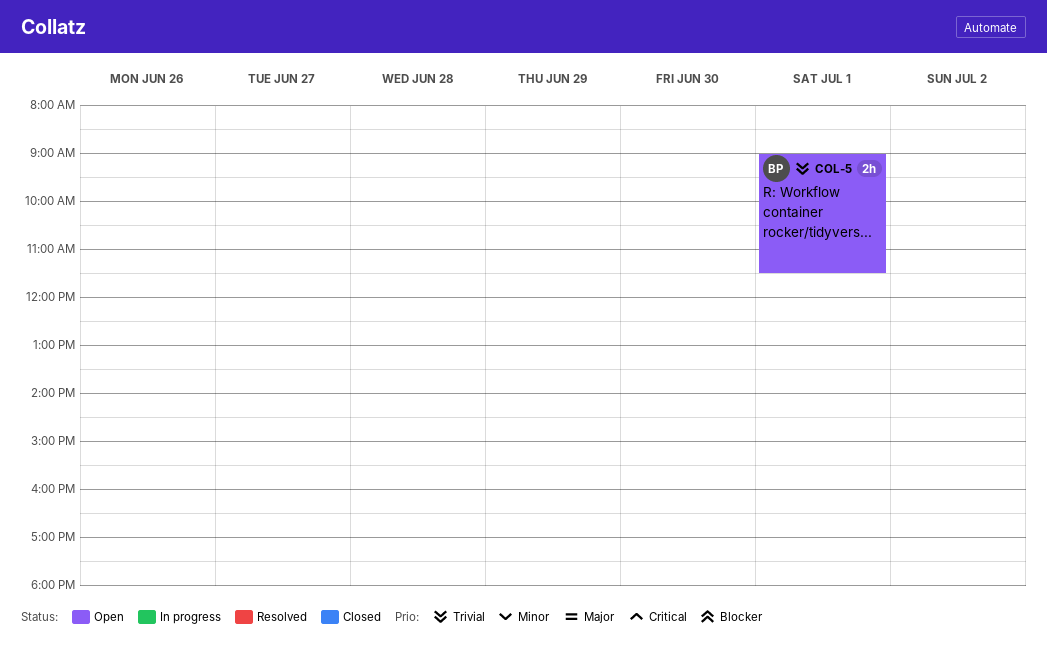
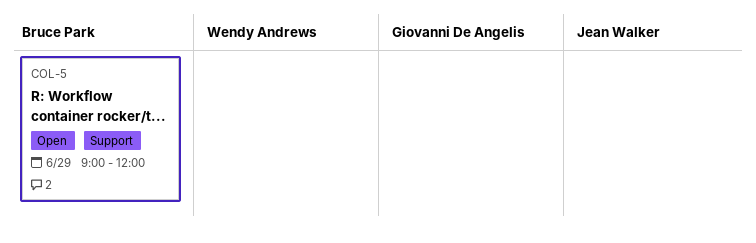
COL-5, day: Jul 1 -> Jun 29
COL-5, ends: 11:30 -> 12:00

